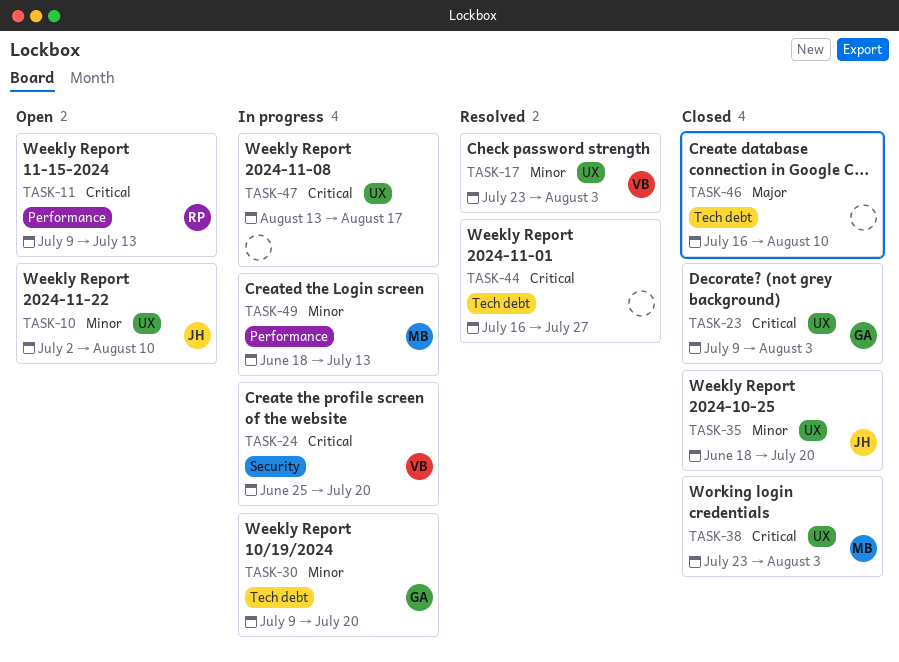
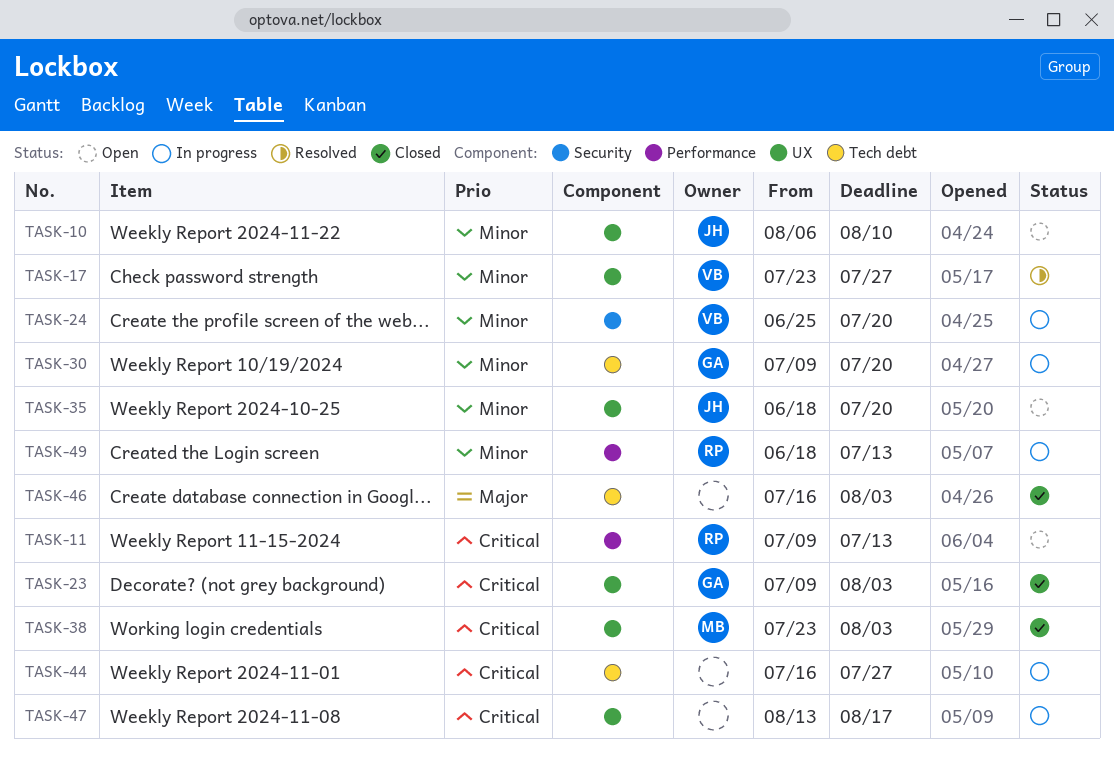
TASK-10, start: Jul 2 -> Aug 6
TASK-17, due: Aug 3 -> Jul 27
TASK-24, priority: Critical -> Minor
TASK-35, status: Closed -> Open
TASK-44, status: Resolved -> In progress
TASK-46, due: Aug 10 -> Aug 3
TASK-49, owner: MB -> RP

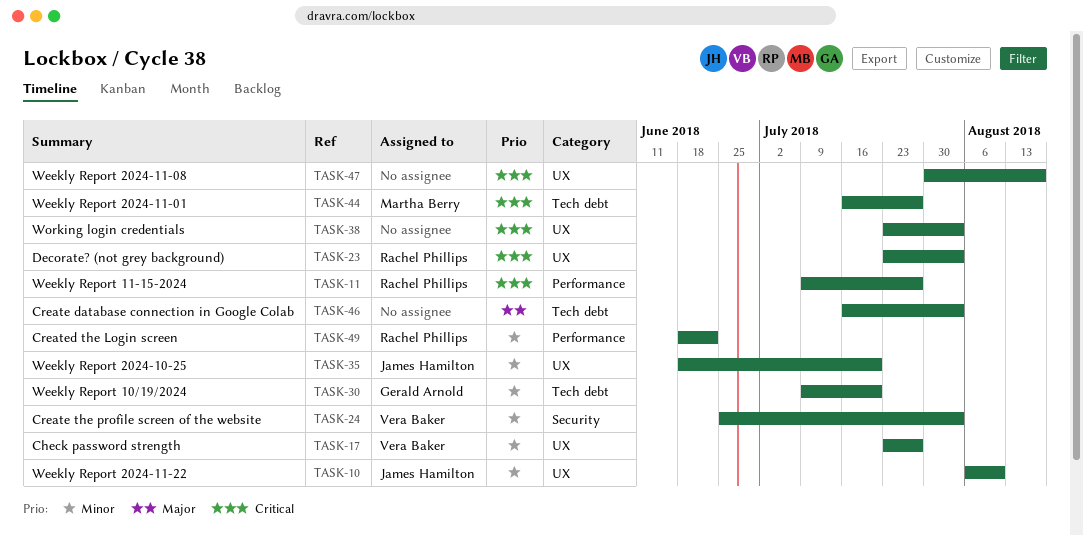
TASK-11, due: Jul 13 -> Jul 27
TASK-23, owner: Gerald Arnold -> Rachel Phillips
TASK-23, start: Jul 9 -> Jul 23
TASK-24, due: Jul 20 -> Aug 3
TASK-38, owner: Martha Berry -> none
TASK-44, owner: none -> Martha Berry
TASK-47, start: Aug 13 -> Jul 30
TASK-49, due: Jul 13 -> Jun 22

